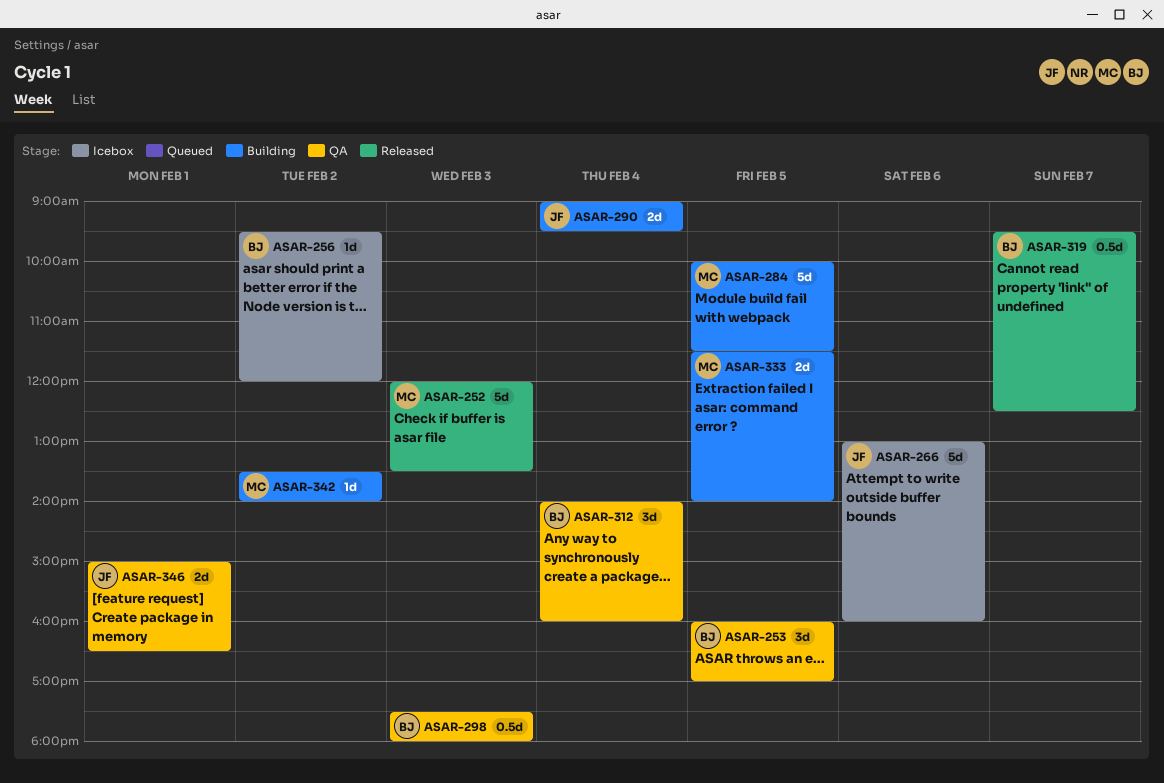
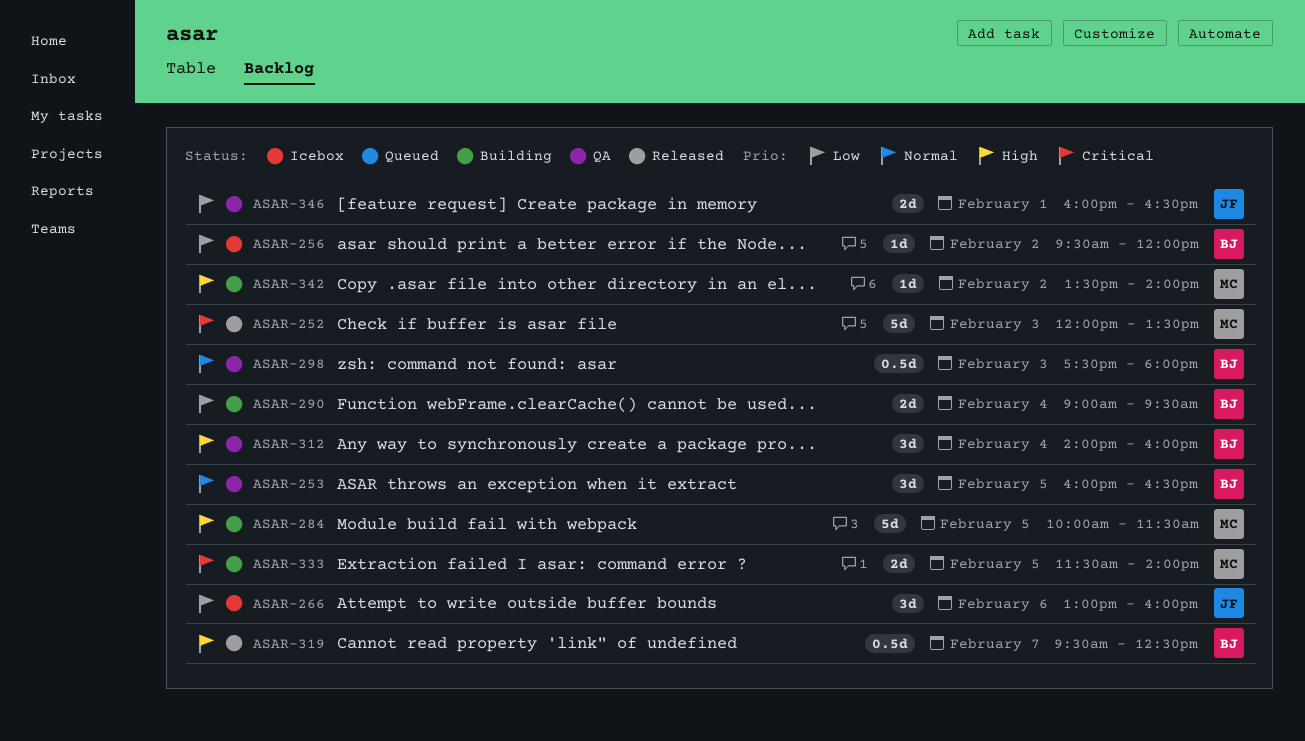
ASAR-253, ends: 17:00 -> 16:30
ASAR-266, estimate: 5d -> 3d
ASAR-290, owner: JF -> BJ
ASAR-346, begins: 15:00 -> 16:00

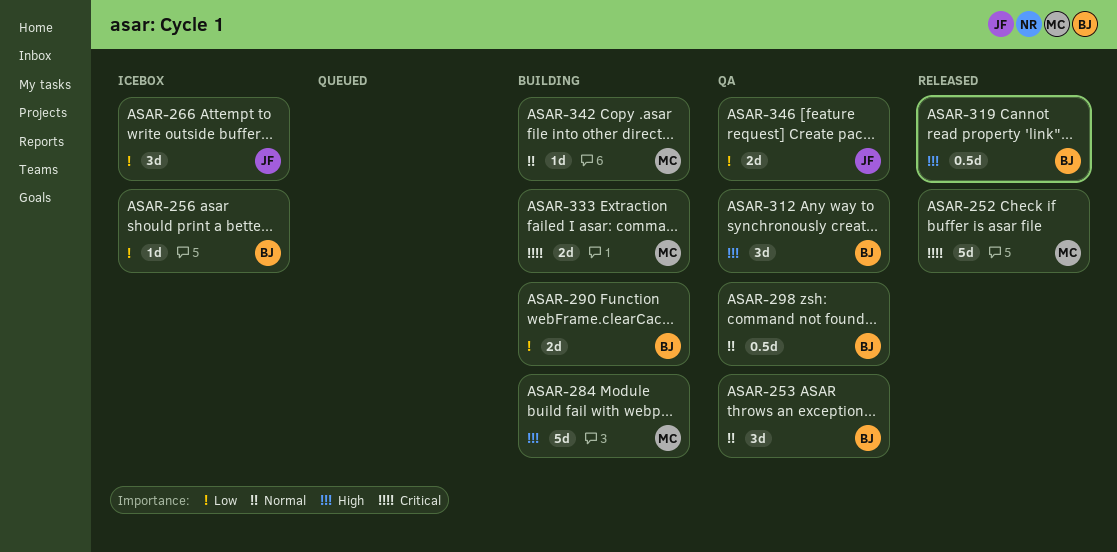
ASAR-342, priority: High -> Normal

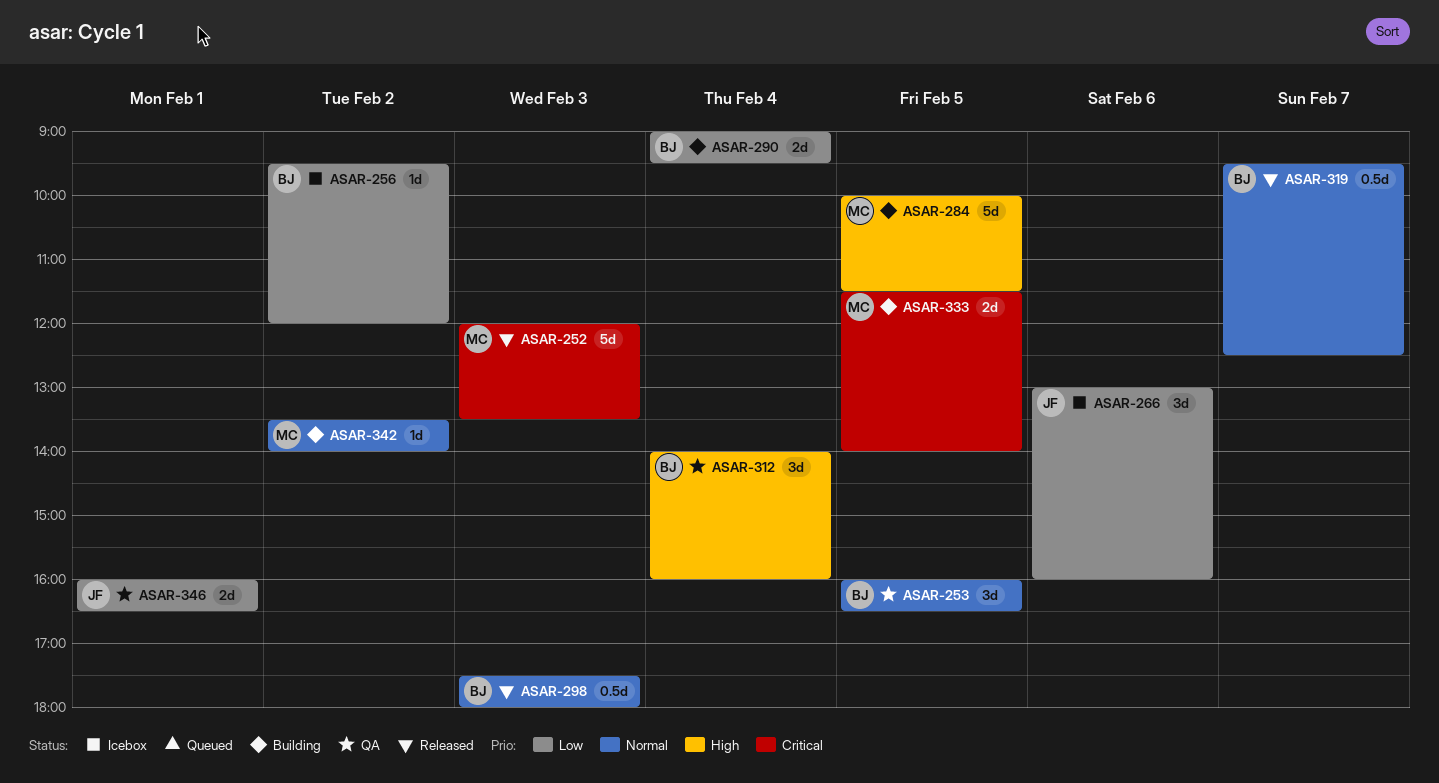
ASAR-298, status: QA -> Released
ASAR-319, priority: High -> Normal

